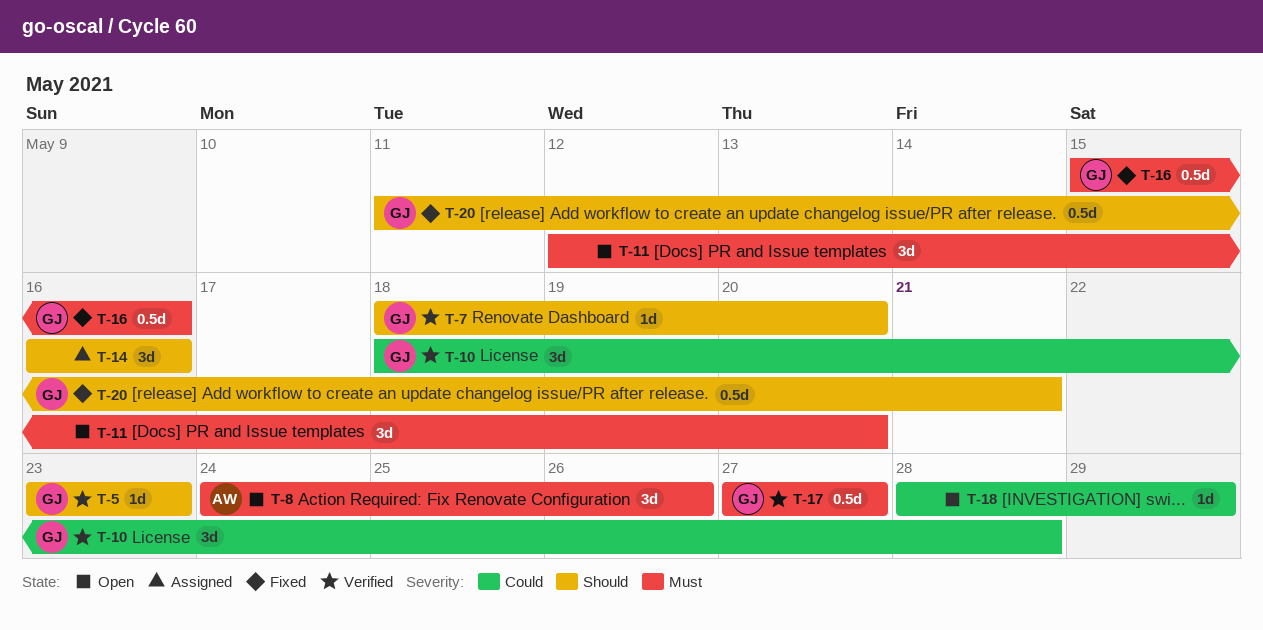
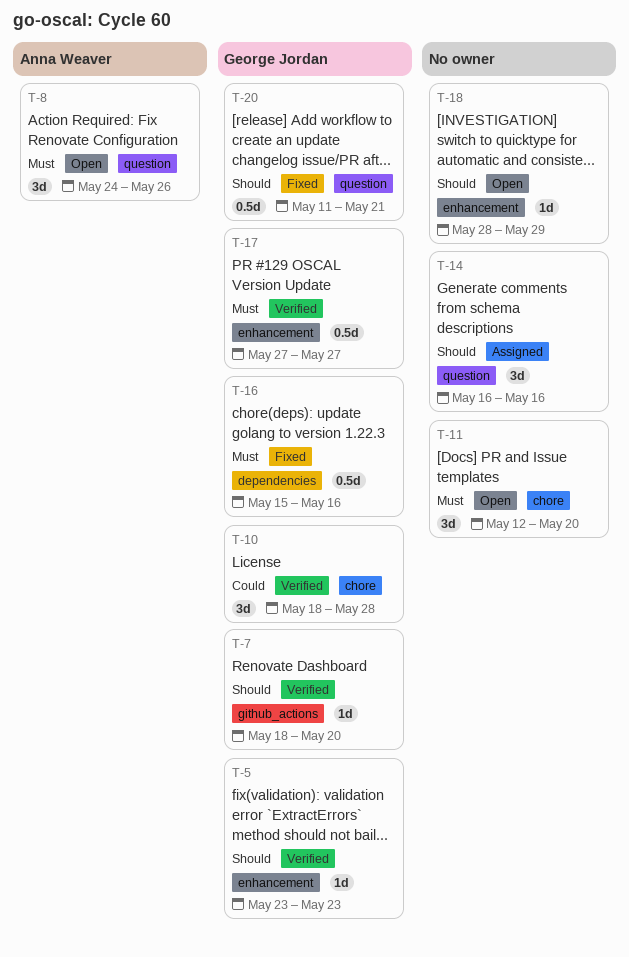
T-18, priority: Could -> Should

